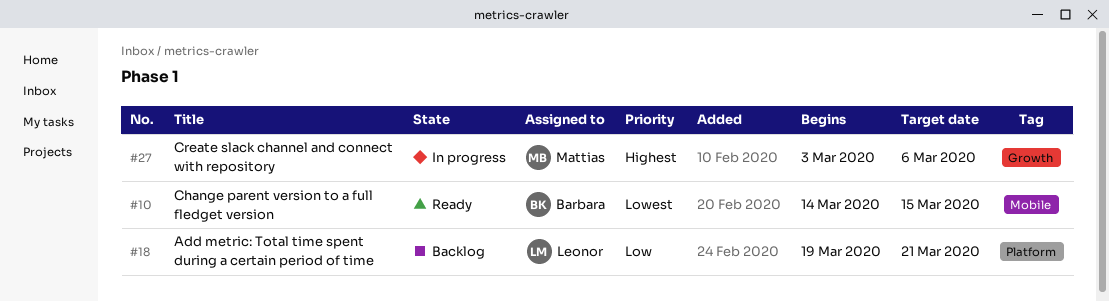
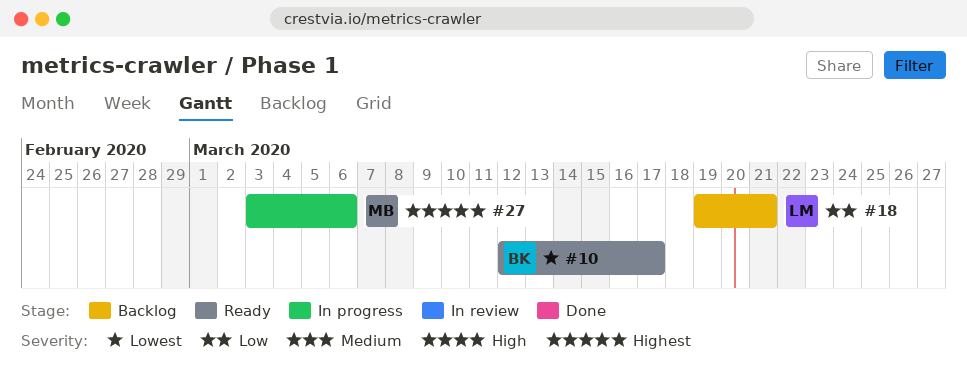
#10, start: Mar 14 -> Mar 12
#10, due: Mar 15 -> Mar 17

